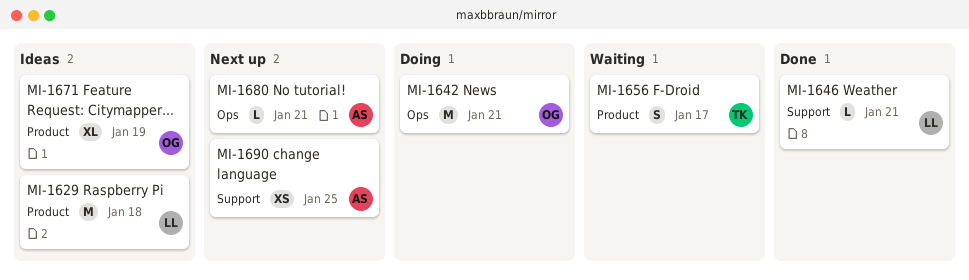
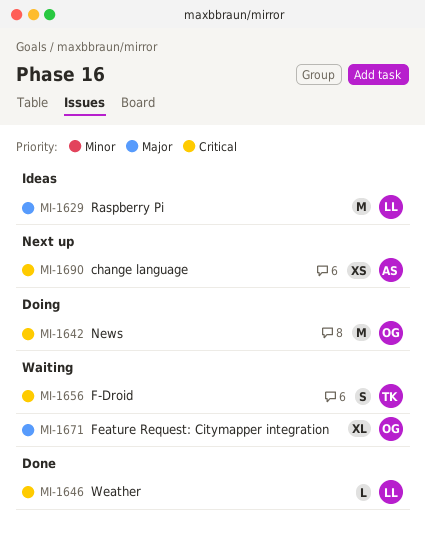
MI-1671, status: Ideas -> Waiting
MI-1680: present -> none

